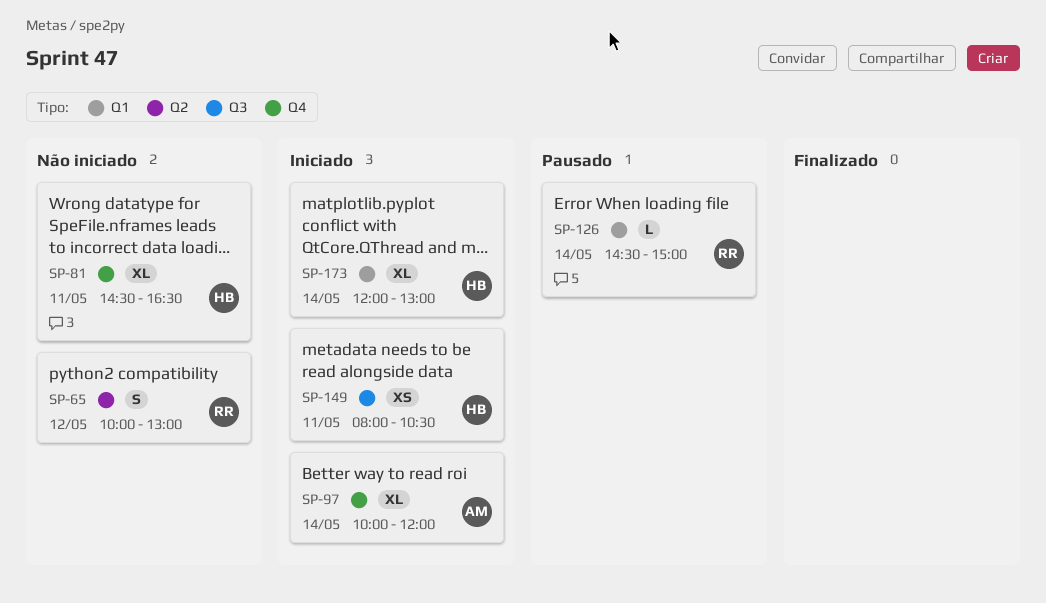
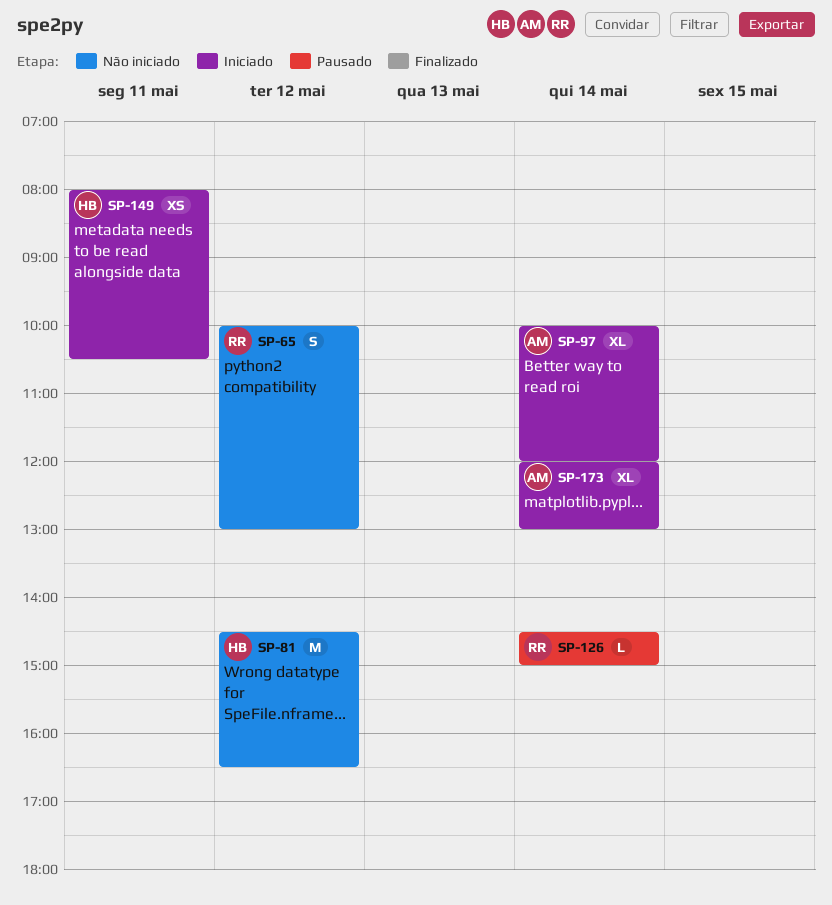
SP-81, estimate: XL -> M
SP-81, day: May 11 -> May 12
SP-173, owner: HB -> AM

